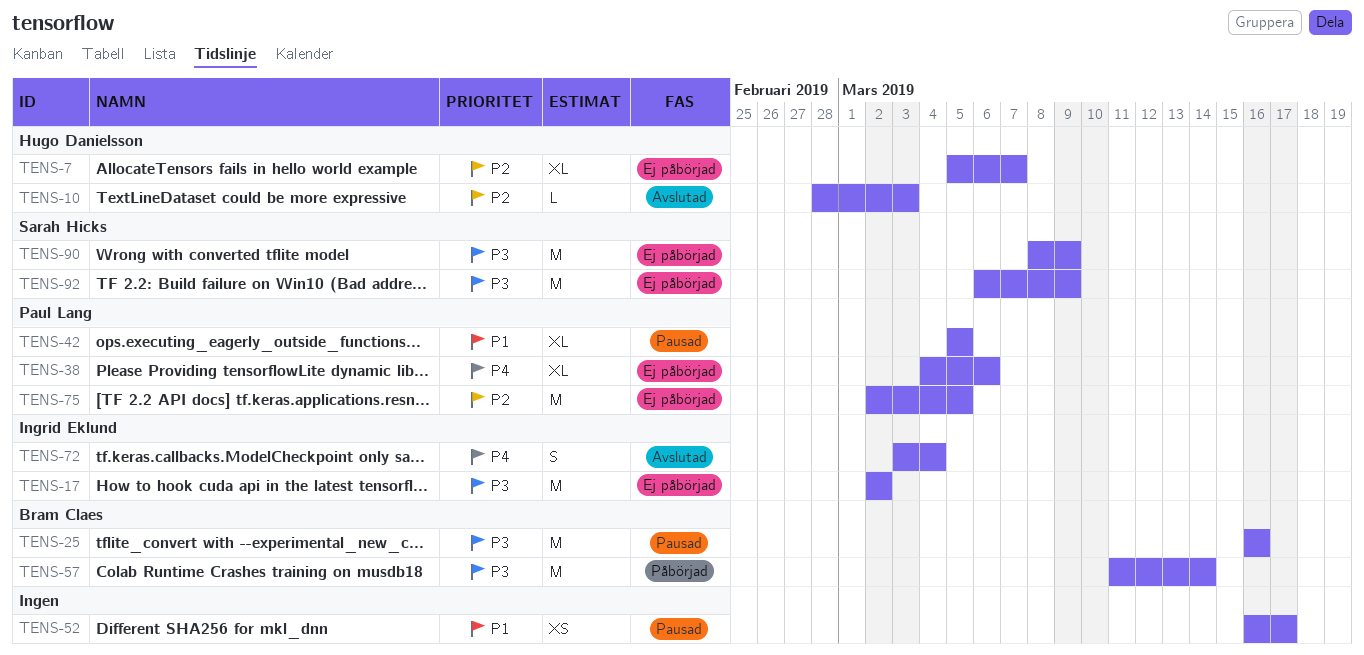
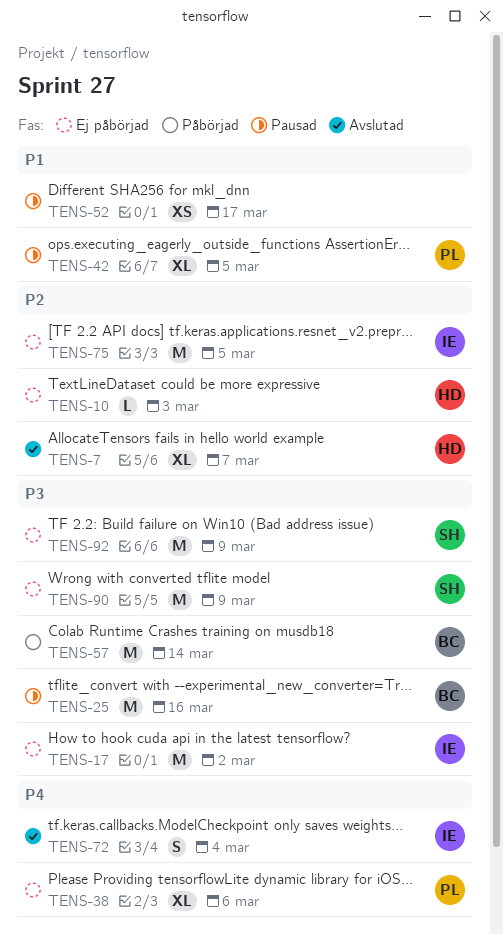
TENS-7, status: Ej påbörjad -> Avslutad
TENS-10, status: Avslutad -> Ej påbörjad
TENS-75, owner: Paul Lang -> Ingrid Eklund

